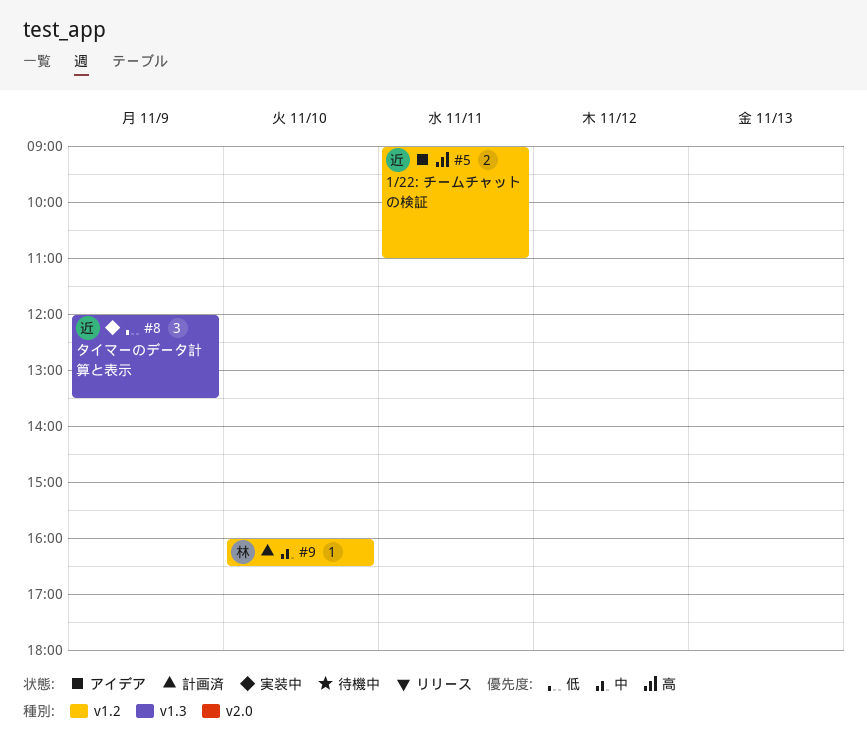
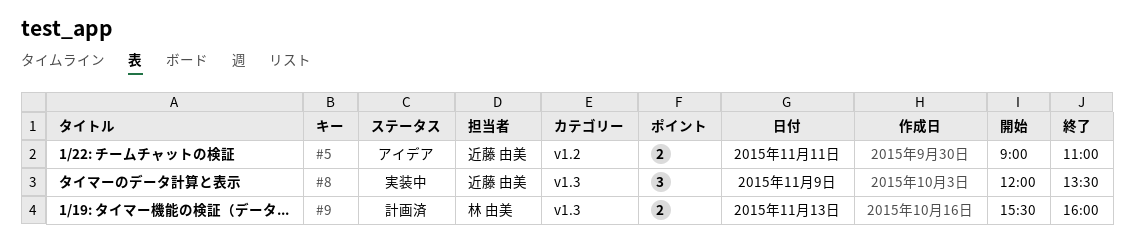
#9, label: v1.2 -> v1.3
#9, estimate: 1 -> 2
#9, day: Nov 10 -> Nov 13
#9, begins: 16:00 -> 15:30
#9, ends: 16:30 -> 16:00

